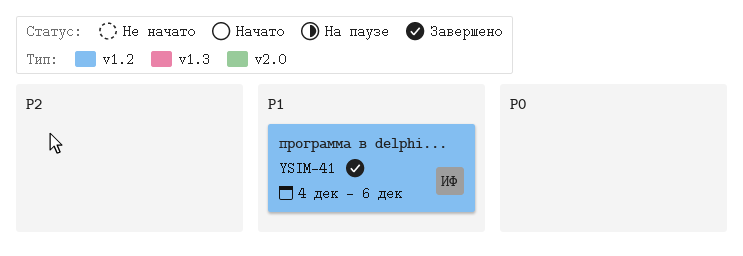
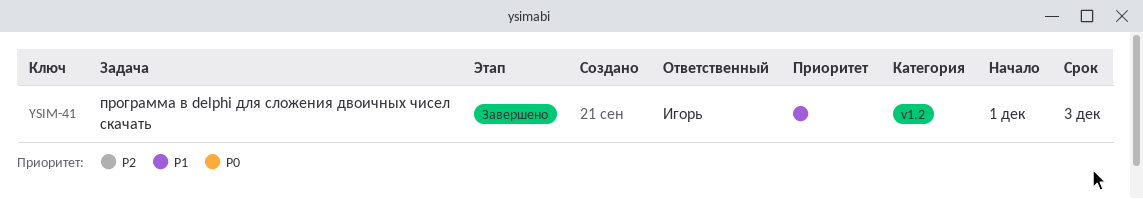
YSIM-41, start: Dec 4 -> Dec 1
YSIM-41, due: Dec 6 -> Dec 3

